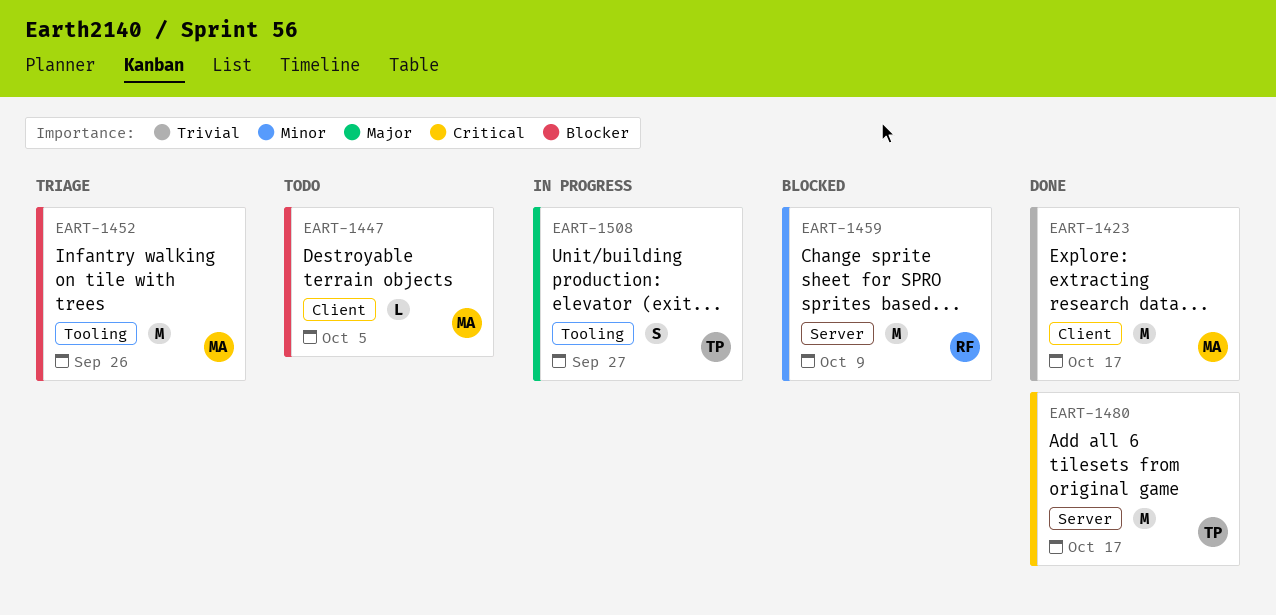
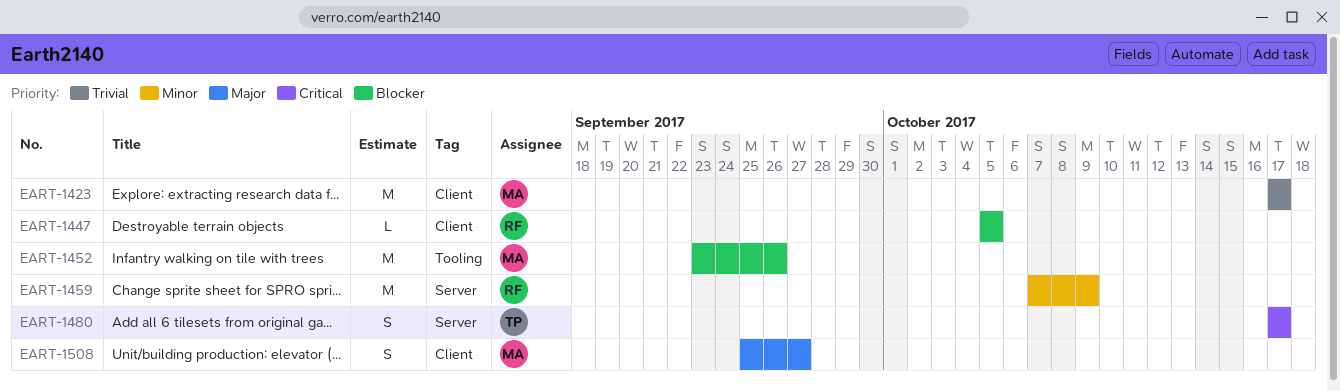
EART-1447, owner: MA -> RF
EART-1480, estimate: M -> S
EART-1508, owner: TP -> MA
EART-1508, label: Tooling -> Client

